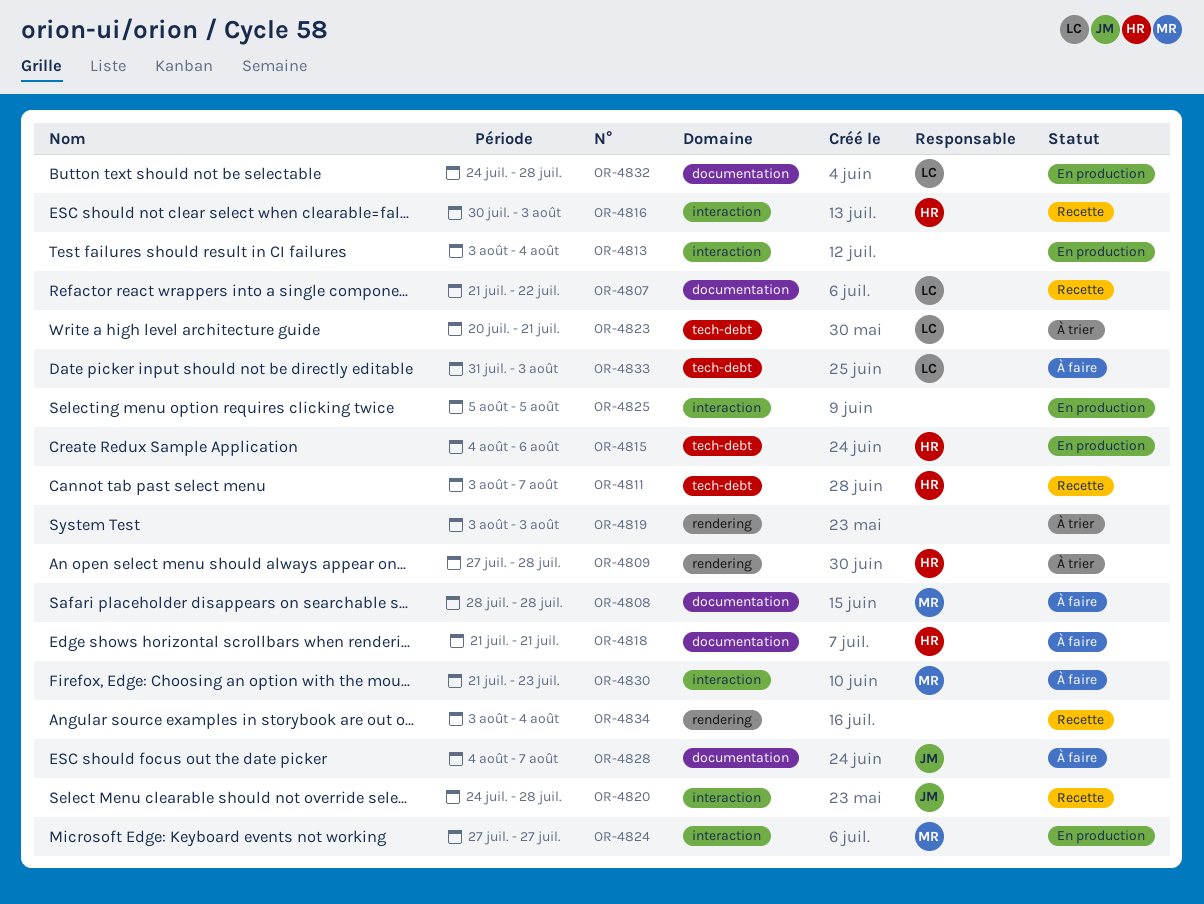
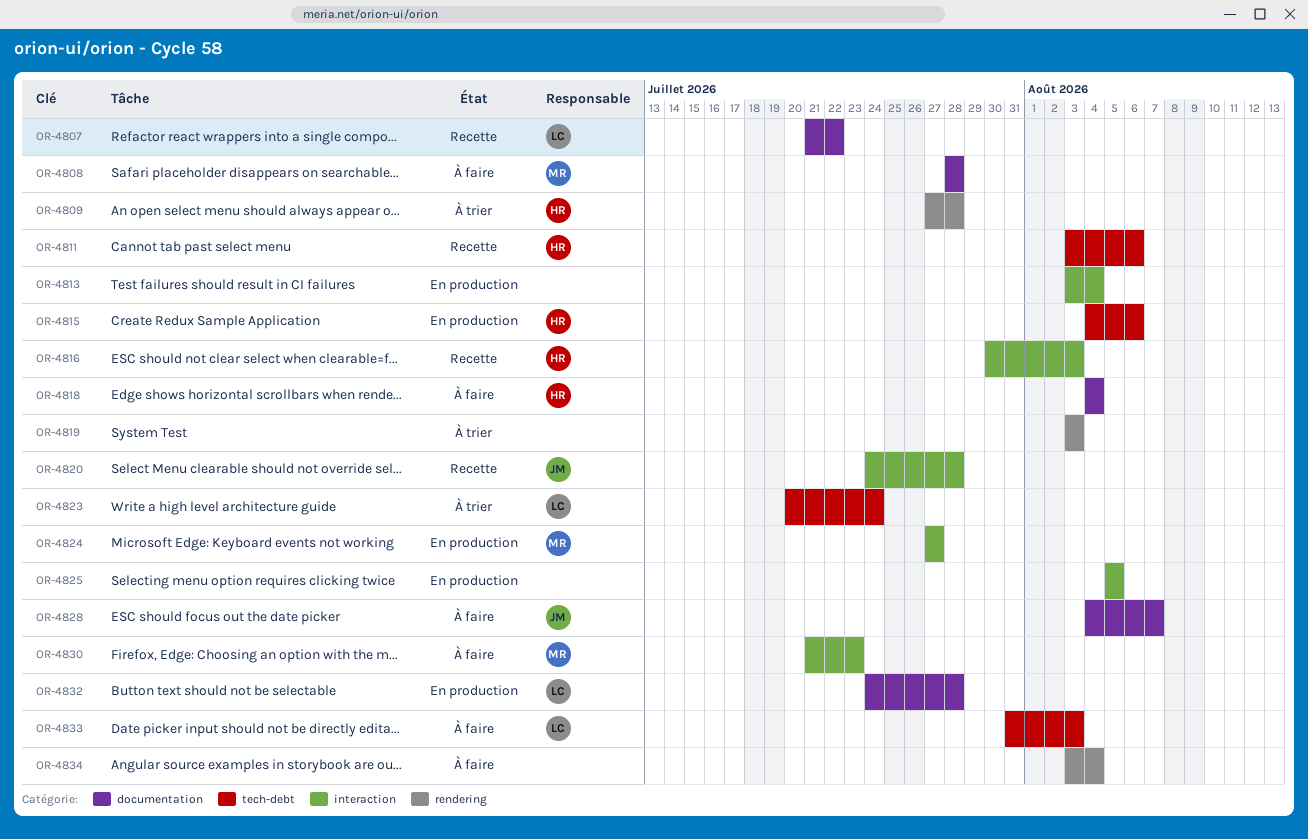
OR-4811, due: Aug 7 -> Aug 6
OR-4818, start: Jul 21 -> Aug 4
OR-4818, due: Jul 21 -> Aug 4
OR-4823, due: Jul 21 -> Jul 24
OR-4834, status: Recette -> À faire

